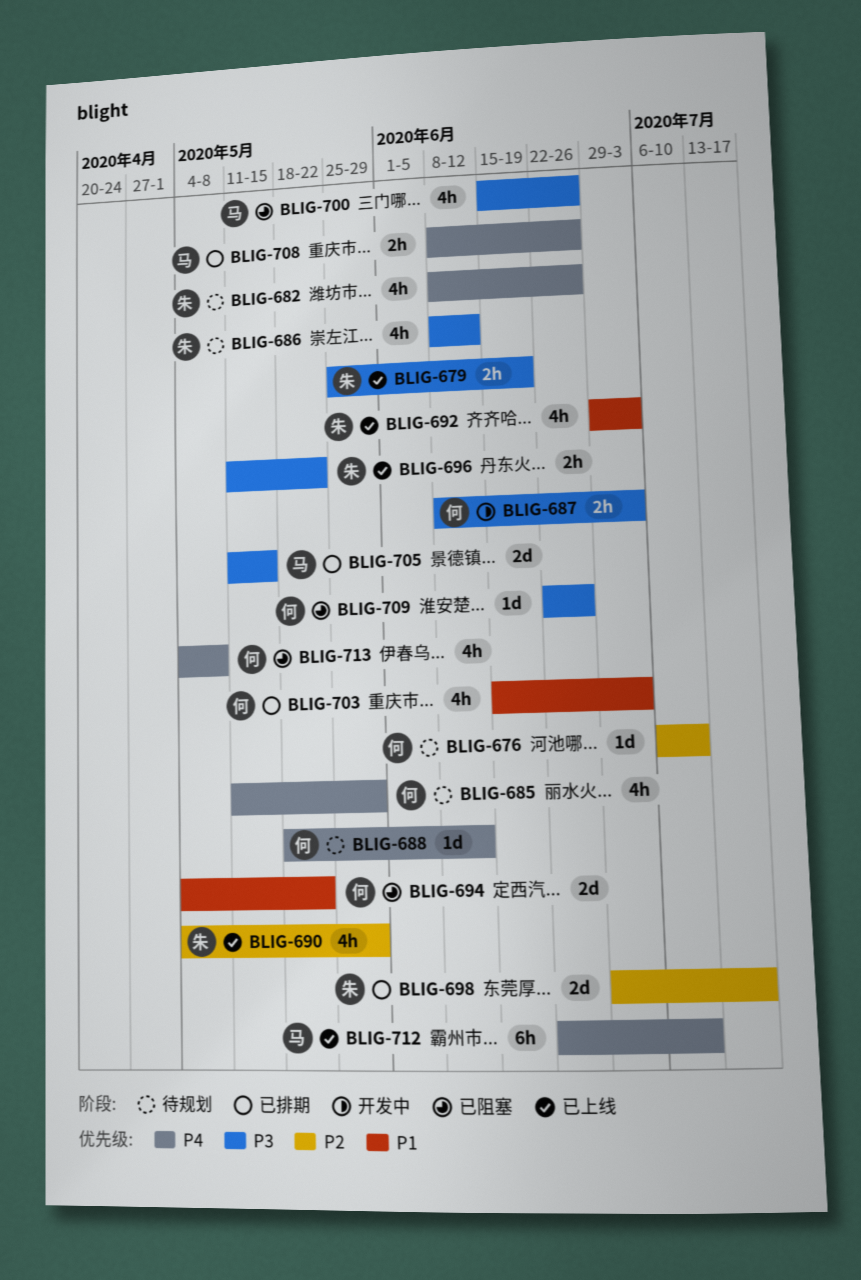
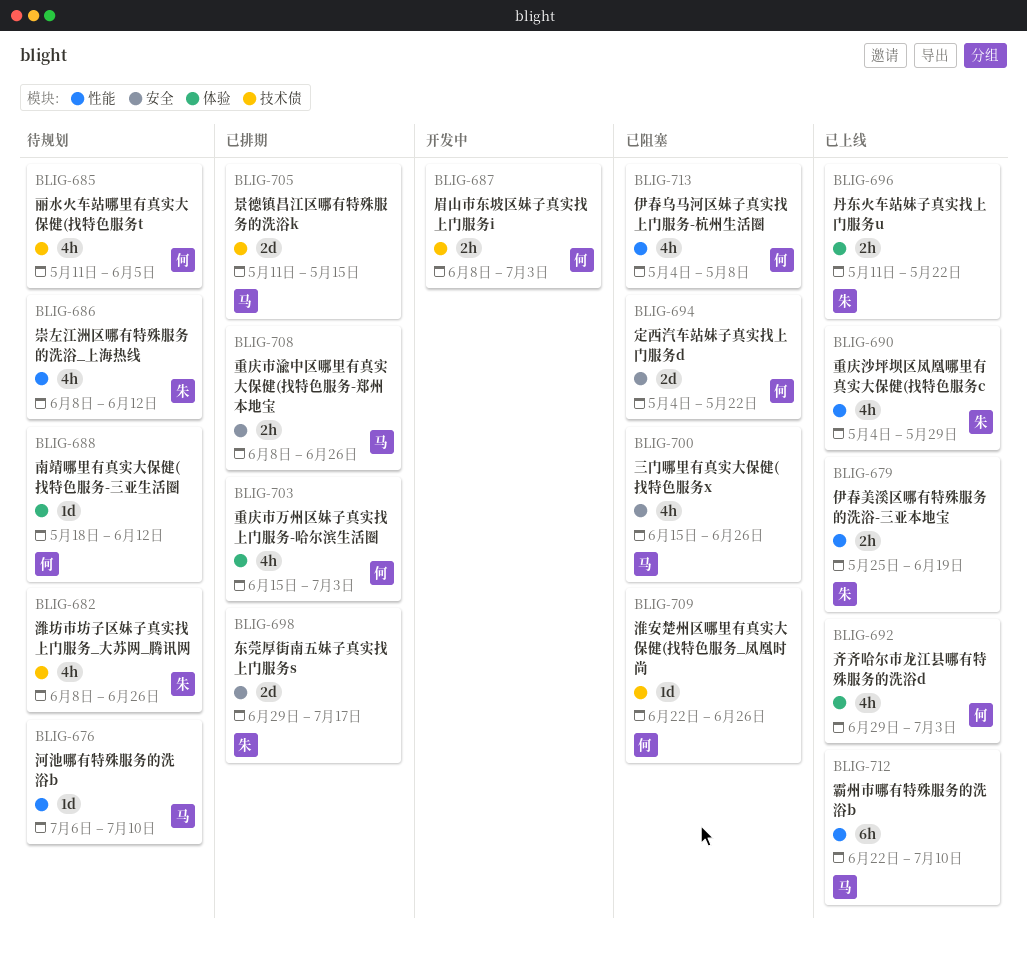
BLIG-676, owner: 何 -> 马
BLIG-685, due: May 29 -> Jun 5
BLIG-692, owner: 朱 -> 何

